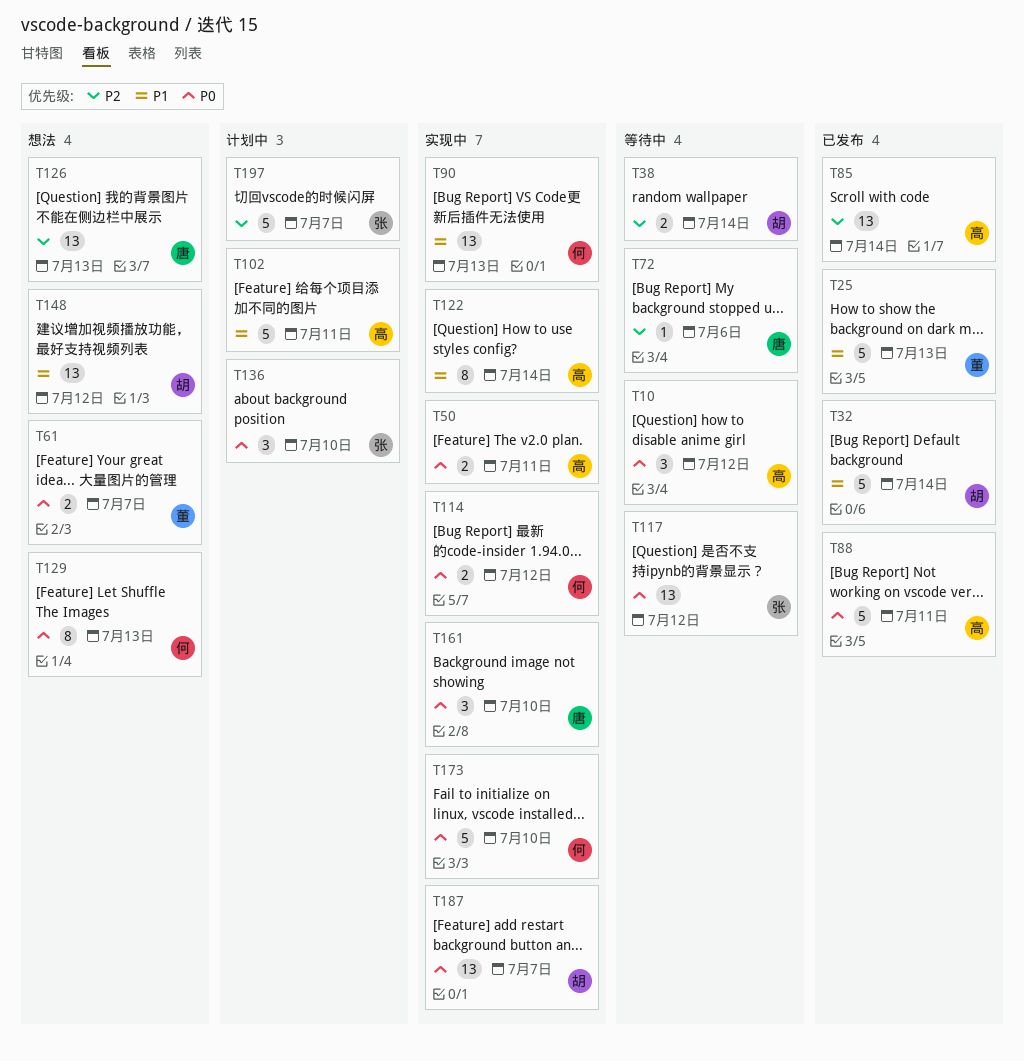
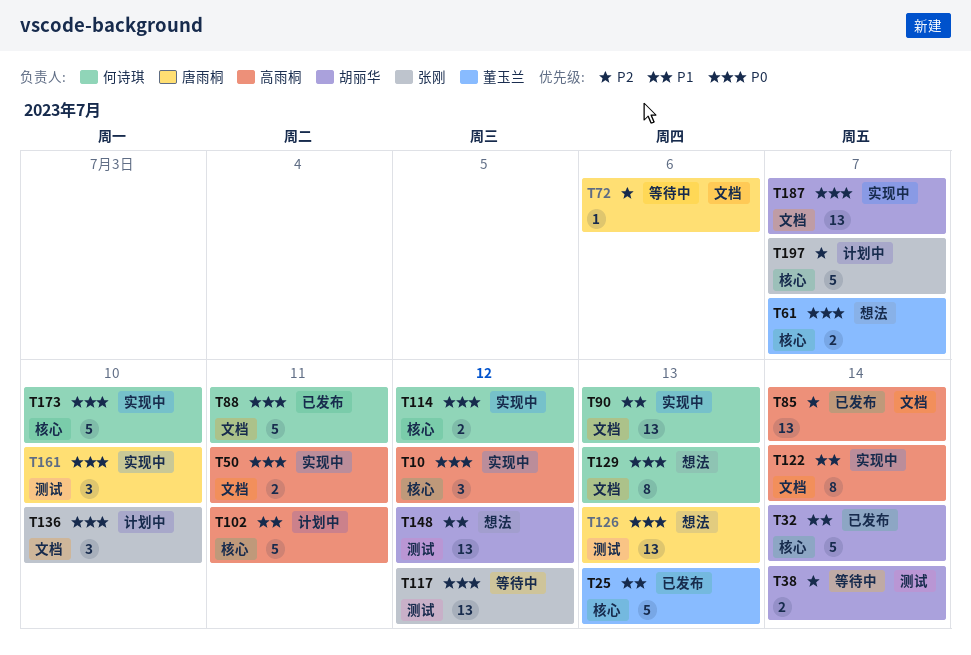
T10, status: 等待中 -> 实现中
T88, owner: 高雨桐 -> 何诗琪
T126, priority: P2 -> P0

